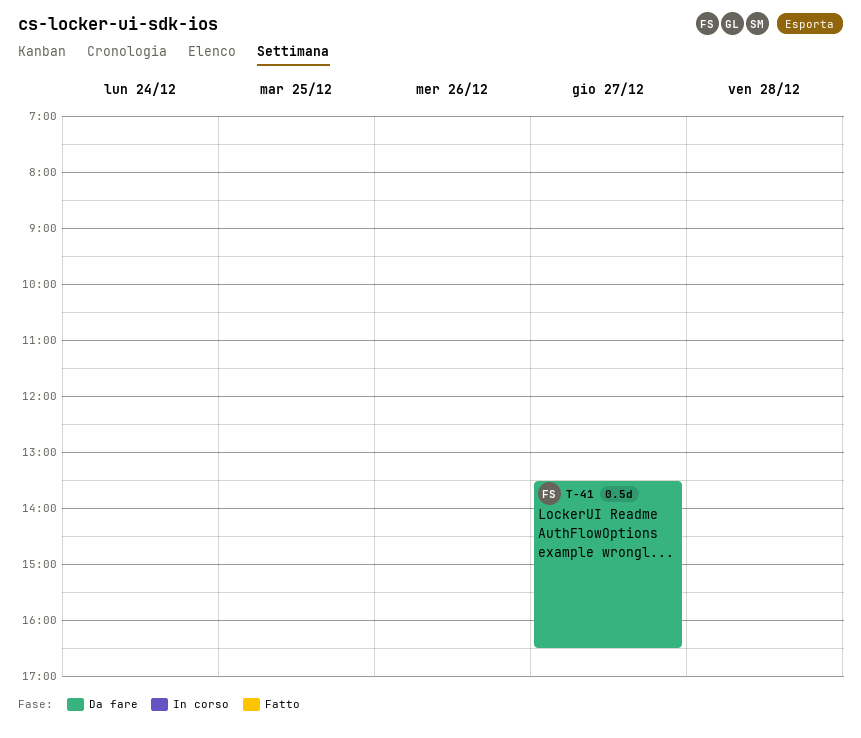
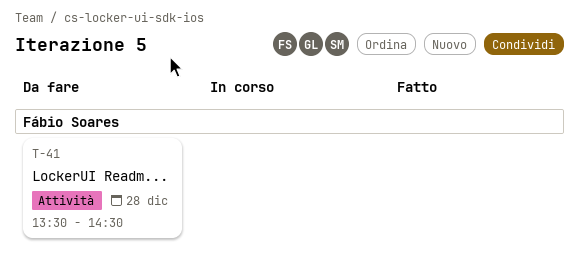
T-41, day: Dec 27 -> Dec 28
T-41, ends: 16:30 -> 14:30

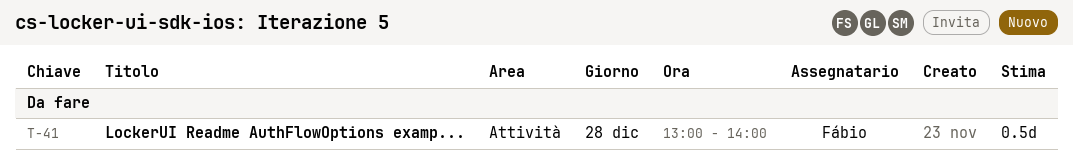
T-41, begins: 13:30 -> 13:00
T-41, ends: 14:30 -> 14:00

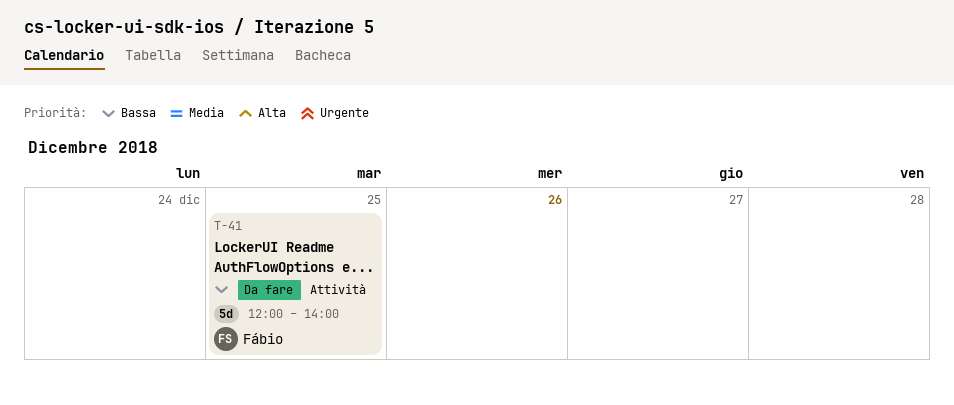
T-41, estimate: 0.5d -> 5d
T-41, day: Dec 28 -> Dec 25
T-41, begins: 13:00 -> 12:00

